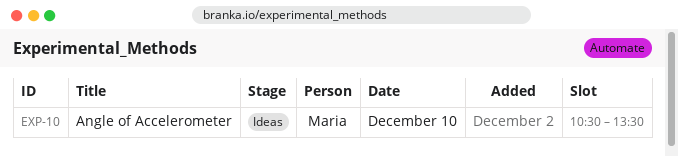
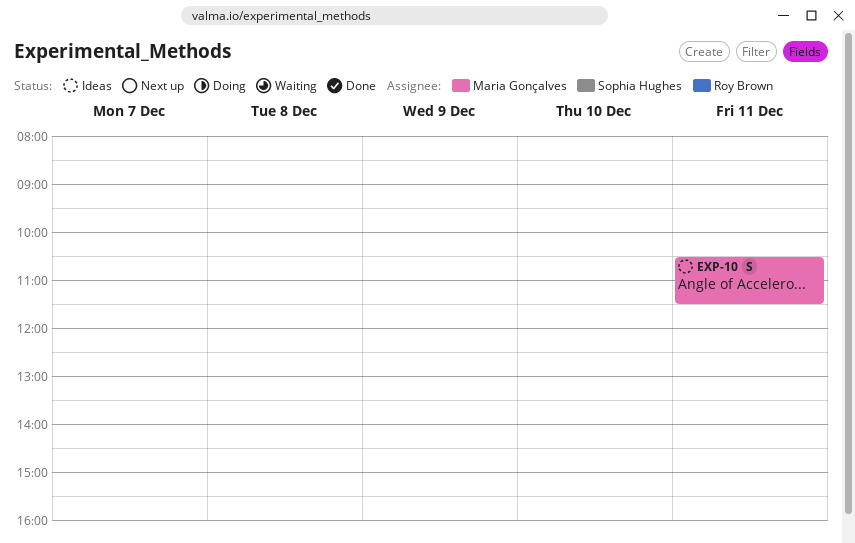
EXP-10, day: Dec 10 -> Dec 11
EXP-10, ends: 13:30 -> 11:30

